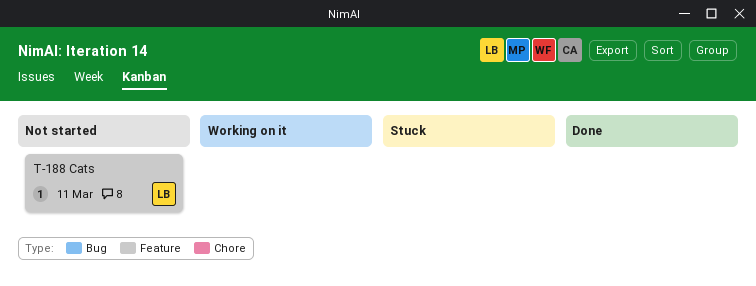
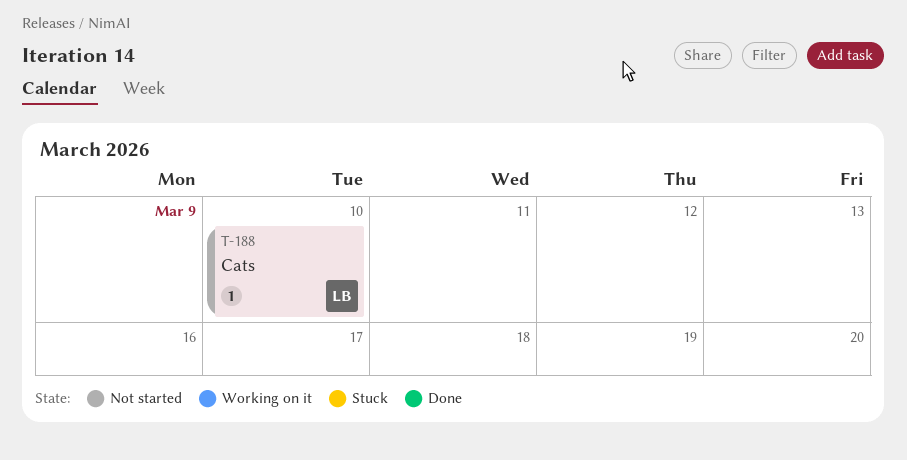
T-188, due: Mar 11 -> Mar 10

